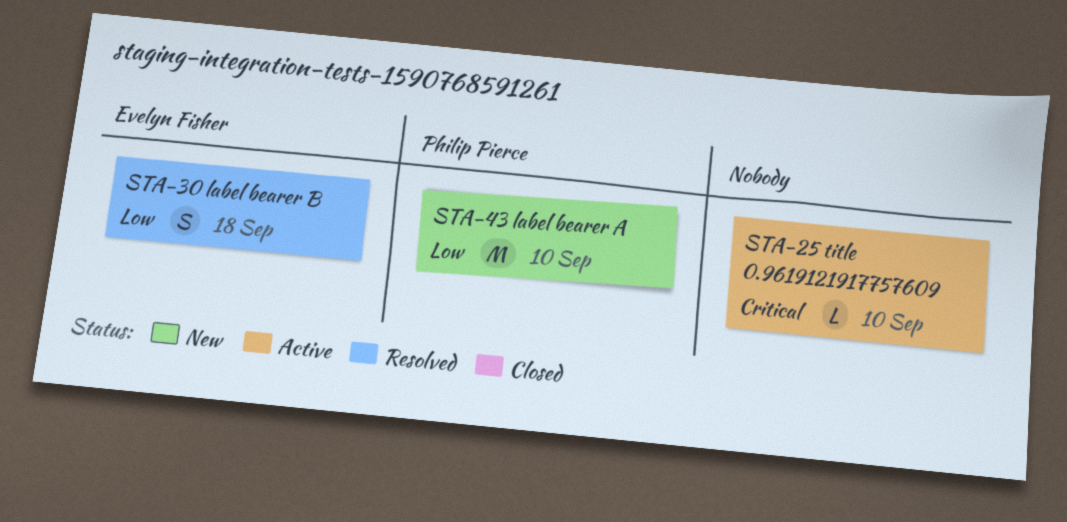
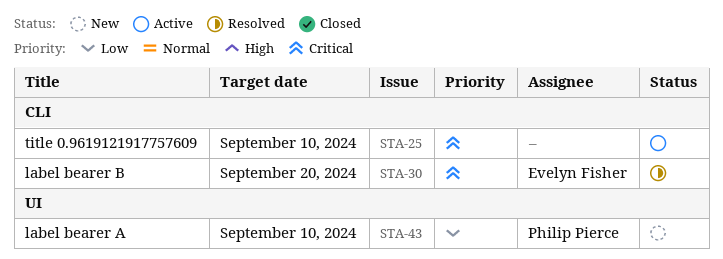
STA-30, priority: Low -> Critical
STA-30, due: Sep 18 -> Sep 20

